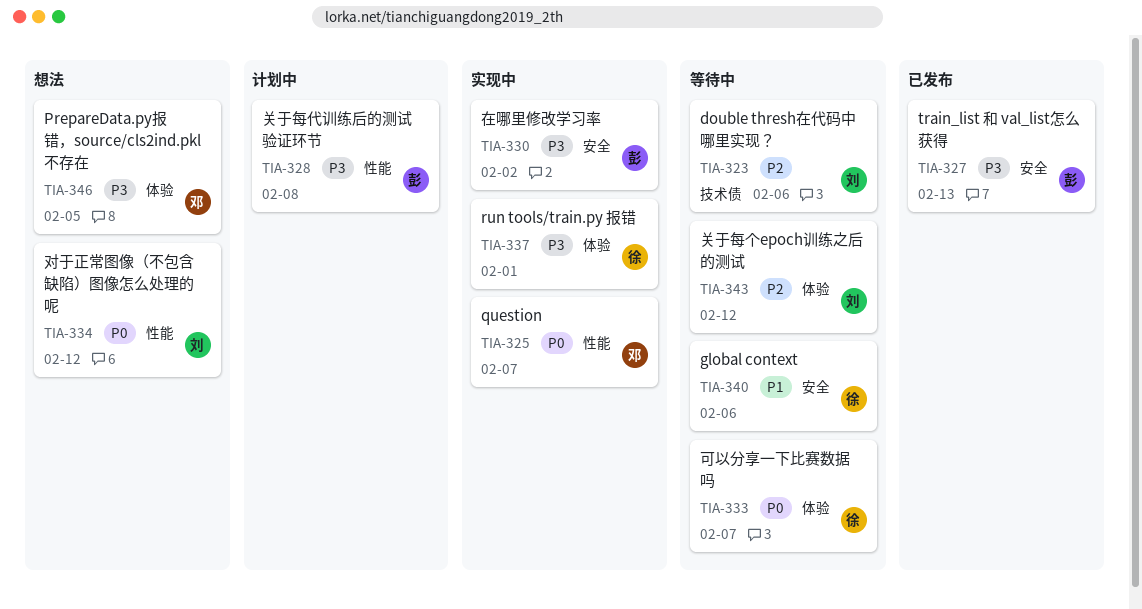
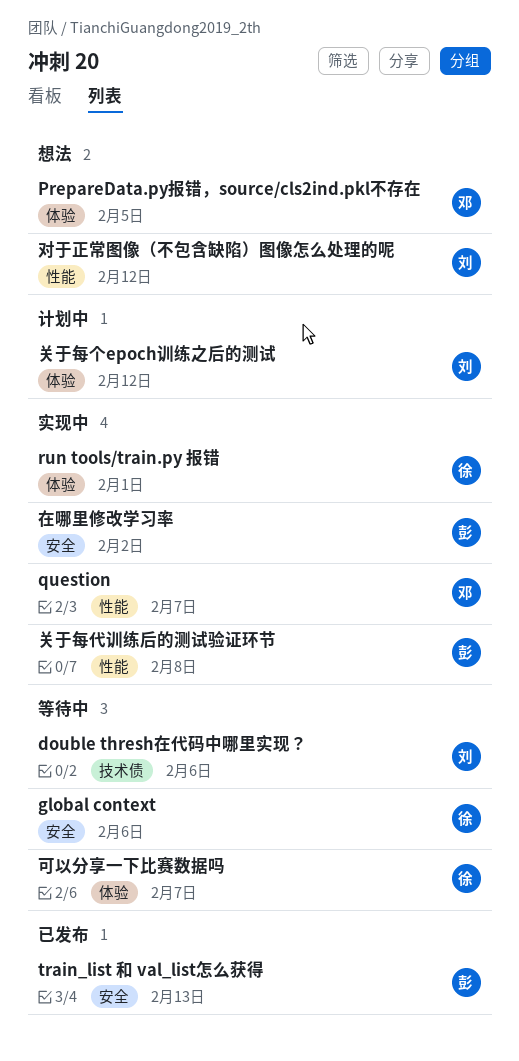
关于每个epoch训练之后的测试, status: 等待中 -> 计划中
关于每代训练后的测试验证环节, status: 计划中 -> 实现中

